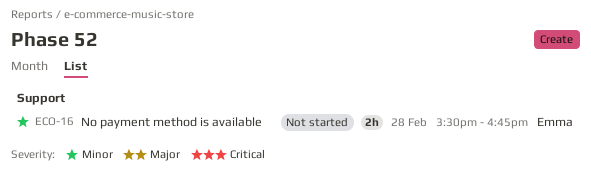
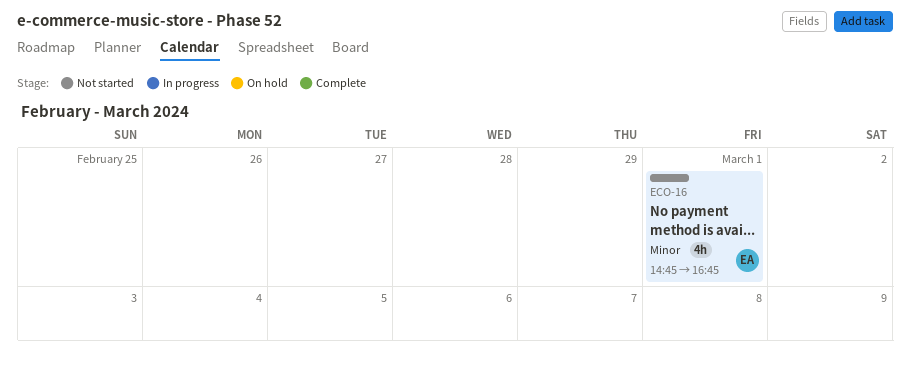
ECO-16, estimate: 2h -> 4h
ECO-16, day: Feb 28 -> Mar 1
ECO-16, begins: 15:30 -> 14:45

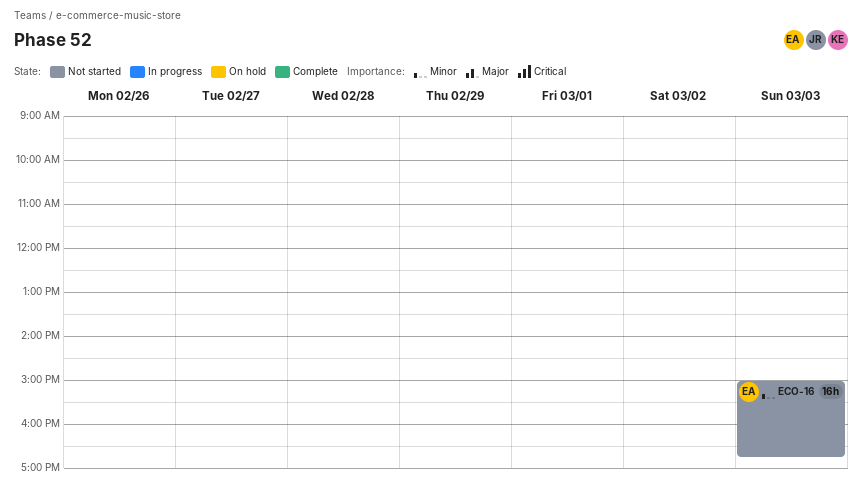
ECO-16, estimate: 4h -> 16h
ECO-16, day: Mar 1 -> Mar 3
ECO-16, begins: 14:45 -> 15:00

